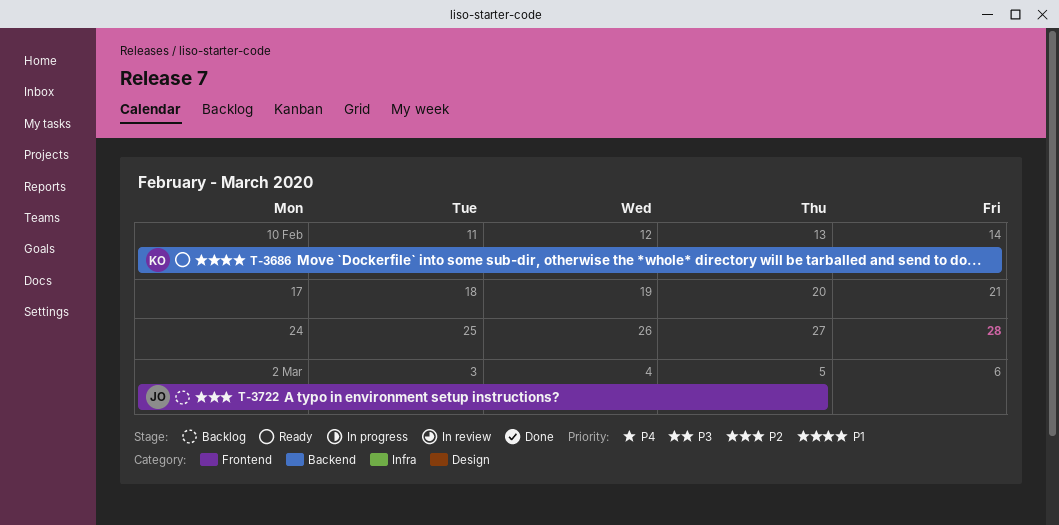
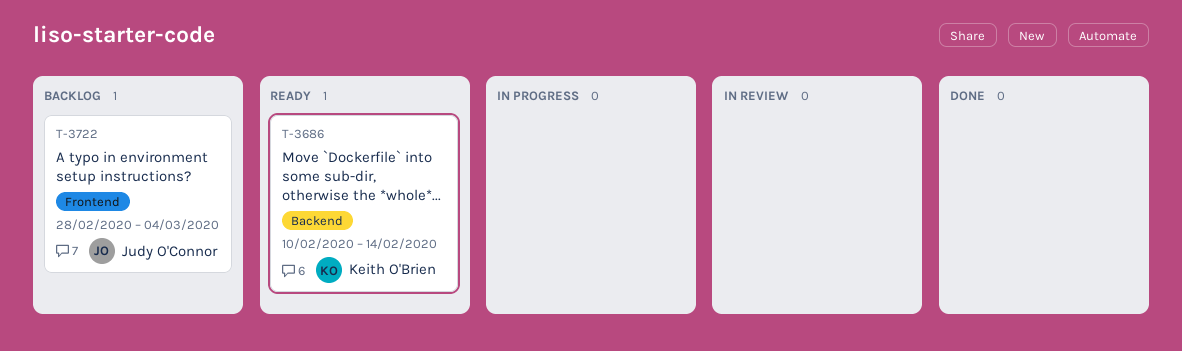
T-3722, start: Mar 2 -> Feb 28
T-3722, due: Mar 5 -> Mar 4

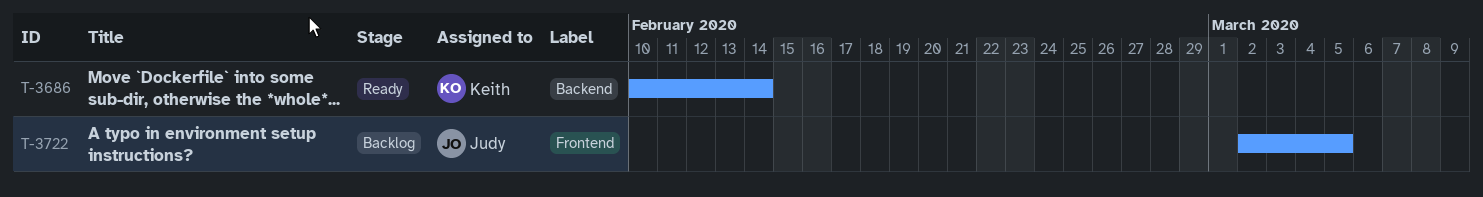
T-3722, start: Feb 28 -> Mar 2
T-3722, due: Mar 4 -> Mar 5

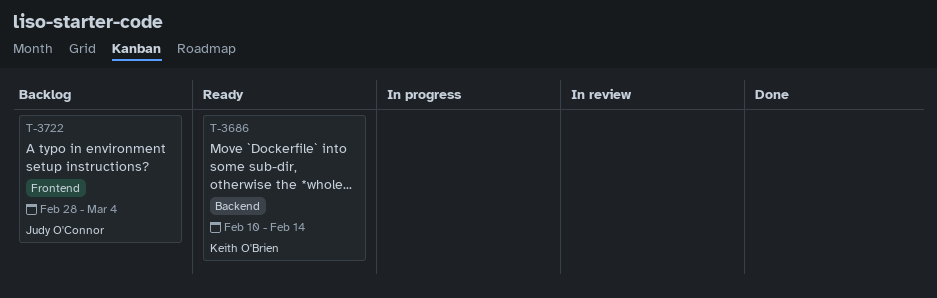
T-3722, start: Mar 2 -> Feb 28
T-3722, due: Mar 5 -> Mar 4

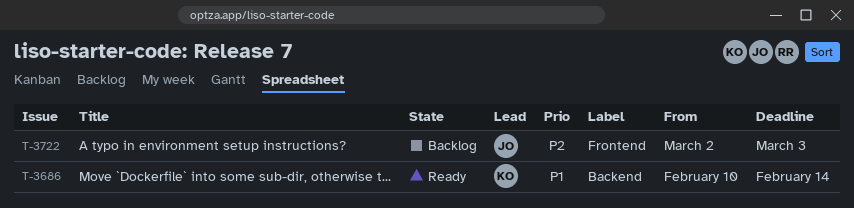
T-3722, start: Feb 28 -> Mar 2
T-3722, due: Mar 4 -> Mar 3

